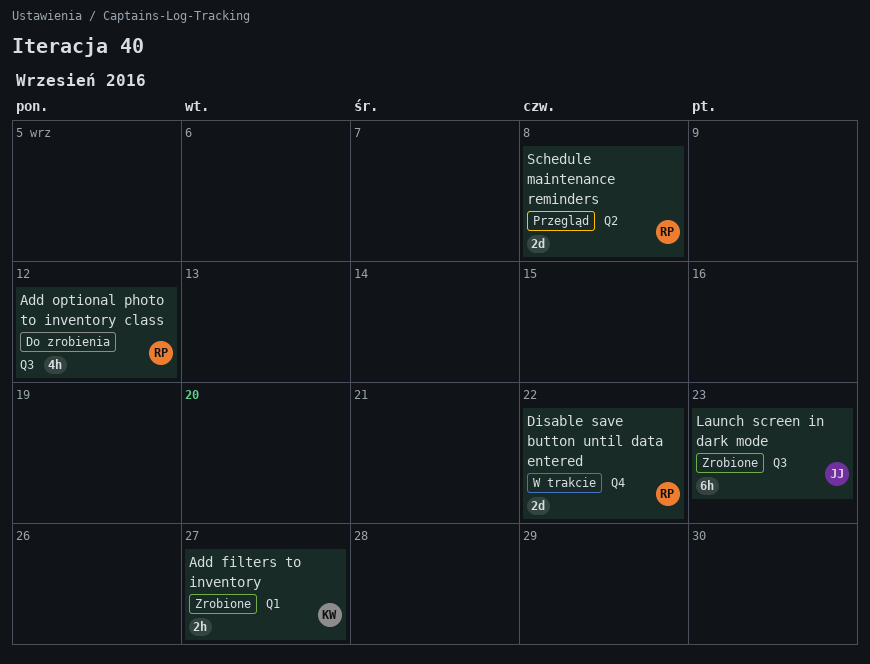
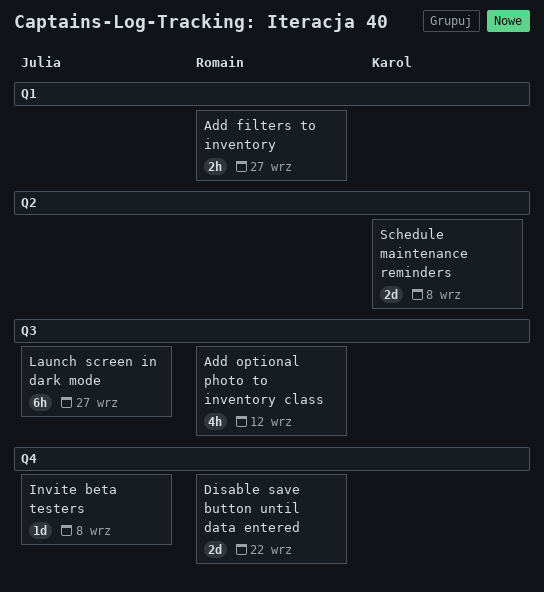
Add filters to inventory, owner: Karol -> Romain
Invite beta testers: none -> present
Launch screen in dark mode, due: Sep 23 -> Sep 27
Schedule maintenance reminders, owner: Romain -> Karol

